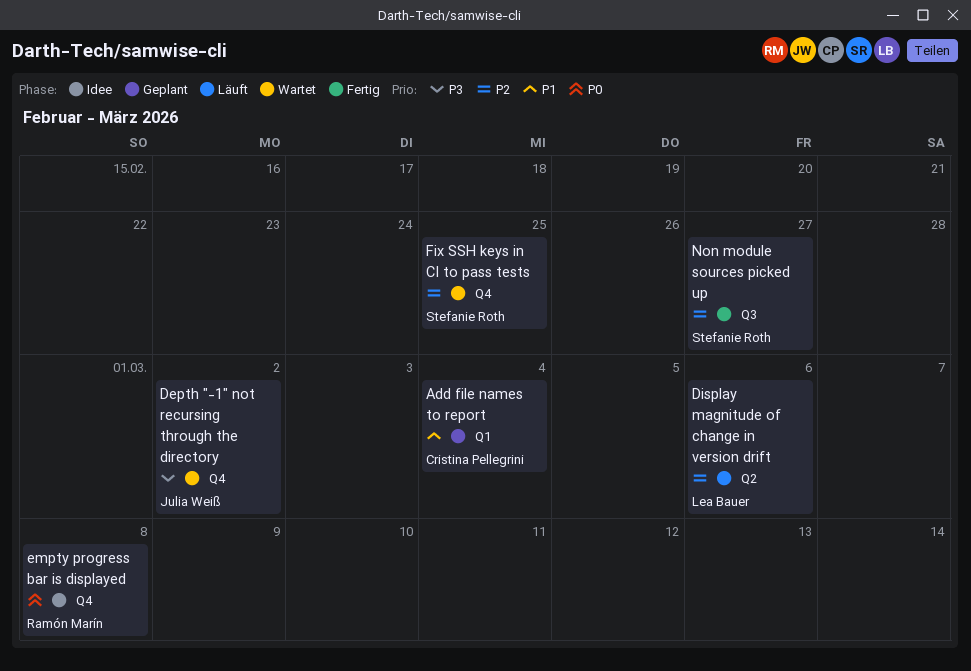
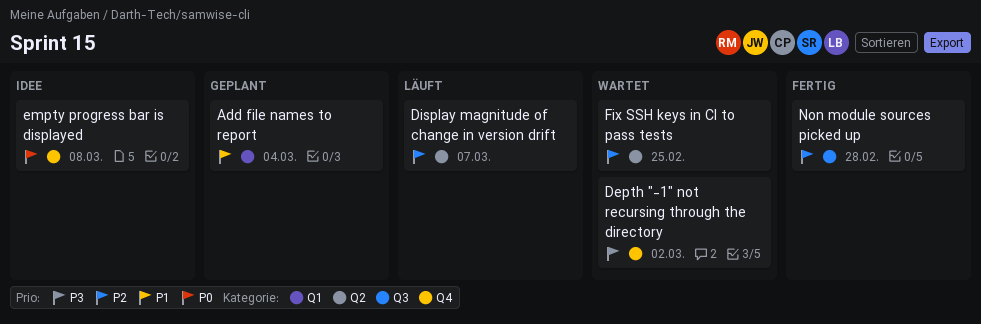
Display magnitude of change in version drift, due: Mar 6 -> Mar 7
Fix SSH keys in CI to pass tests, label: Q4 -> Q2
Non module sources picked up, due: Feb 27 -> Feb 28

